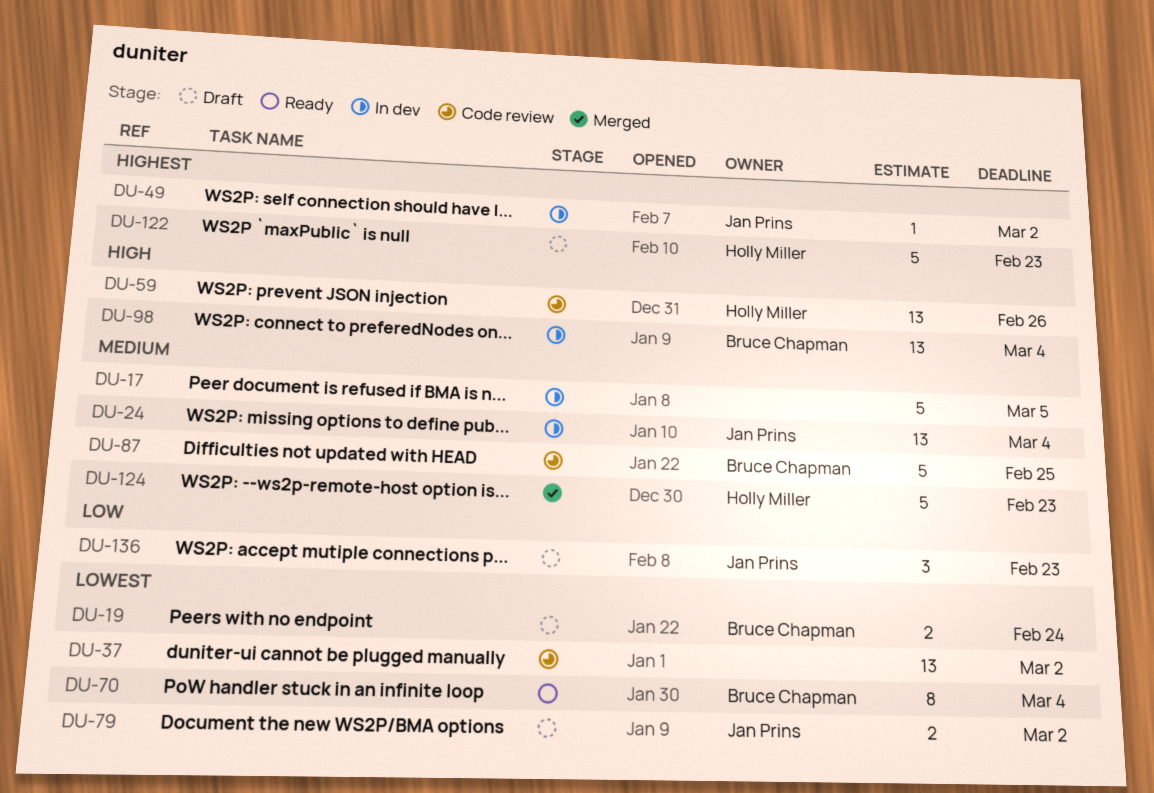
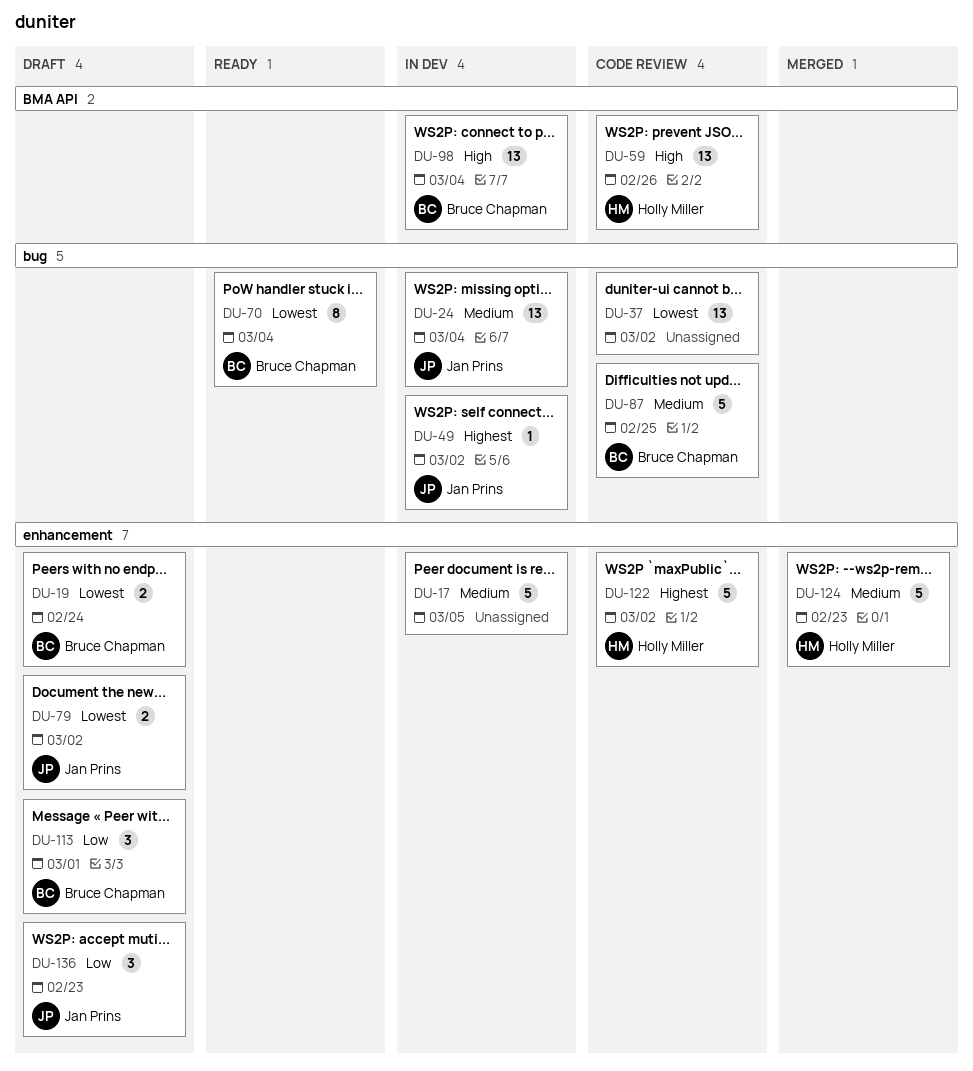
DU-113: none -> present
DU-122, status: Draft -> Code review
DU-122, due: Feb 23 -> Mar 2

